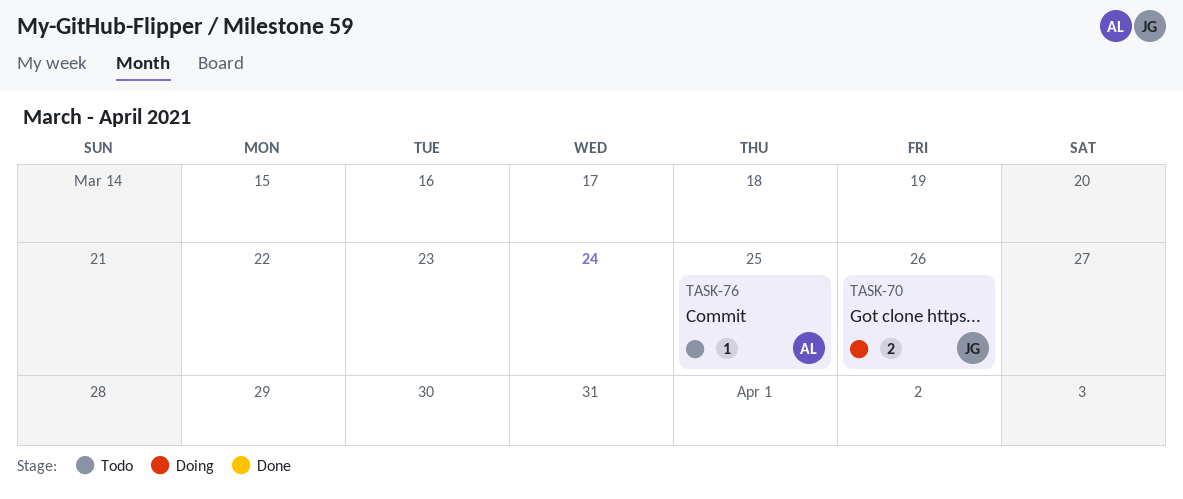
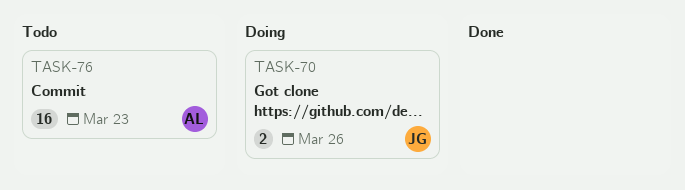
TASK-76, estimate: 1 -> 16
TASK-76, due: Mar 25 -> Mar 23

